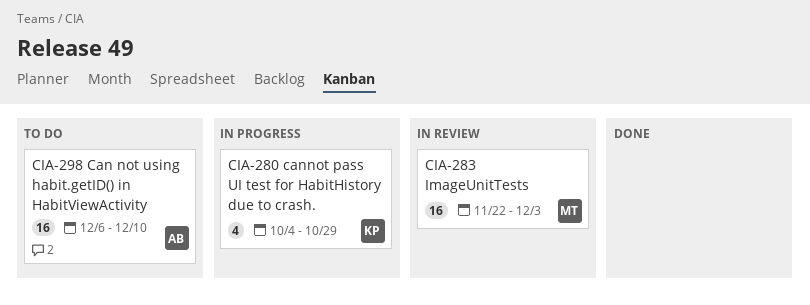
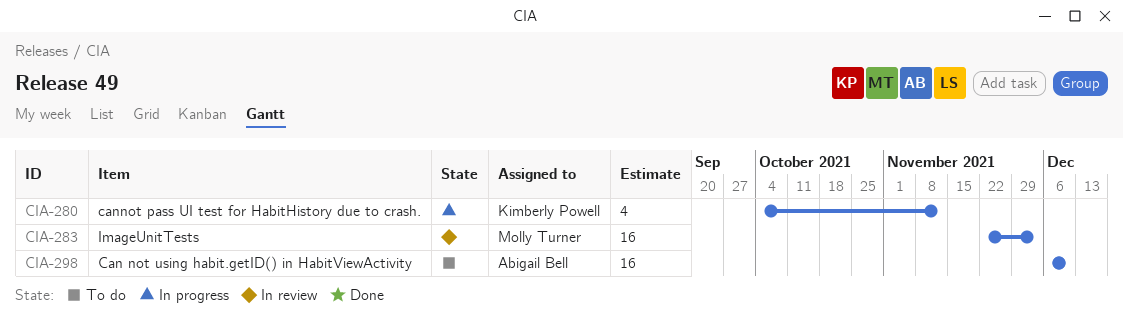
CIA-280, due: Oct 29 -> Nov 12

